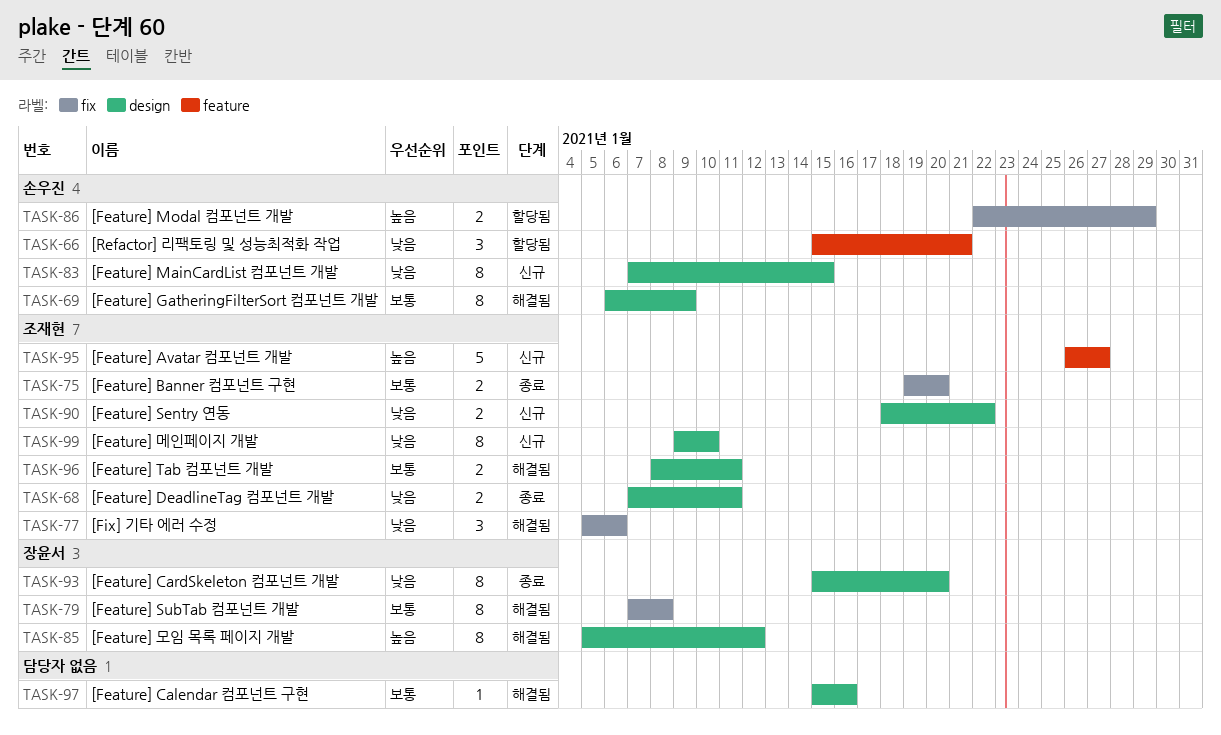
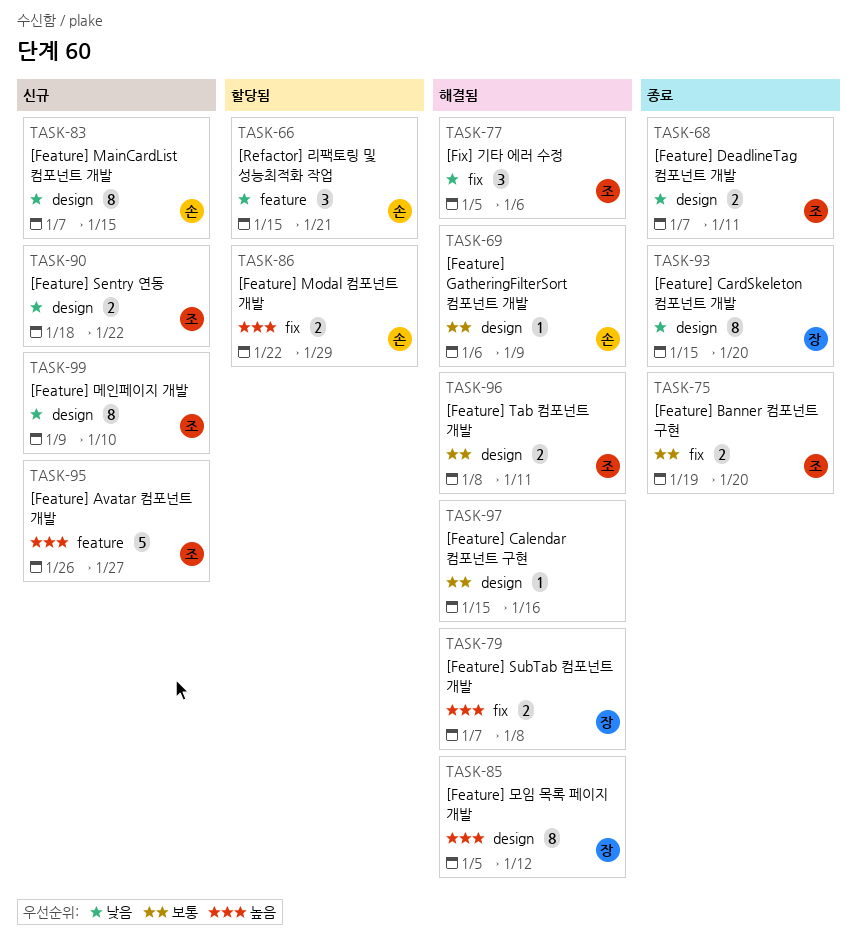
TASK-69, estimate: 8 -> 1
TASK-79, priority: 보통 -> 높음
TASK-79, estimate: 8 -> 2

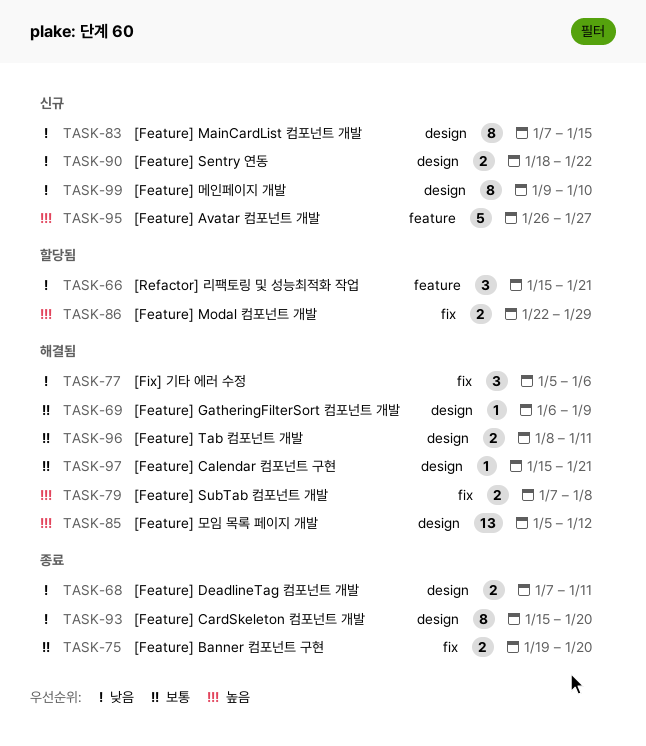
TASK-85, estimate: 8 -> 13
TASK-97, due: Jan 16 -> Jan 21

